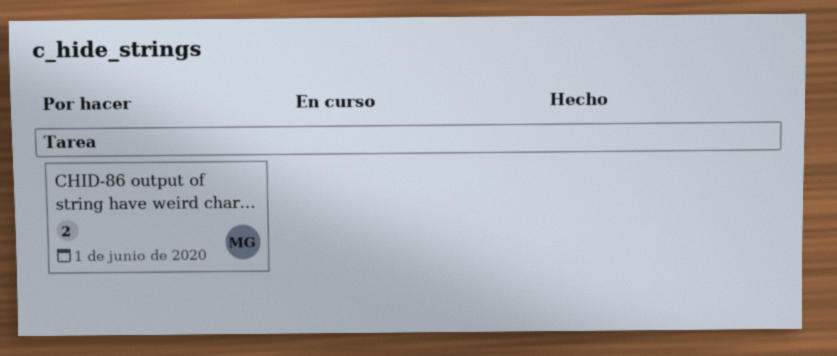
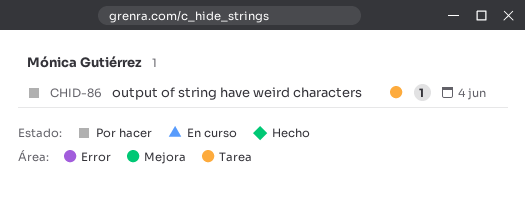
CHID-86, estimate: 2 -> 1
CHID-86, due: Jun 1 -> Jun 4

